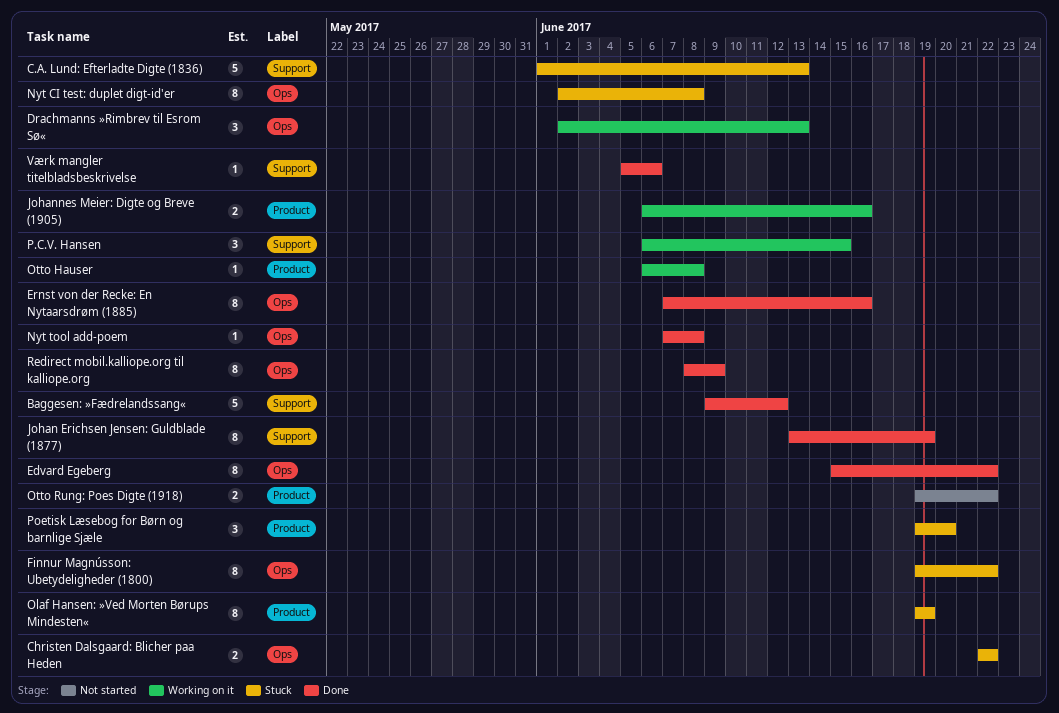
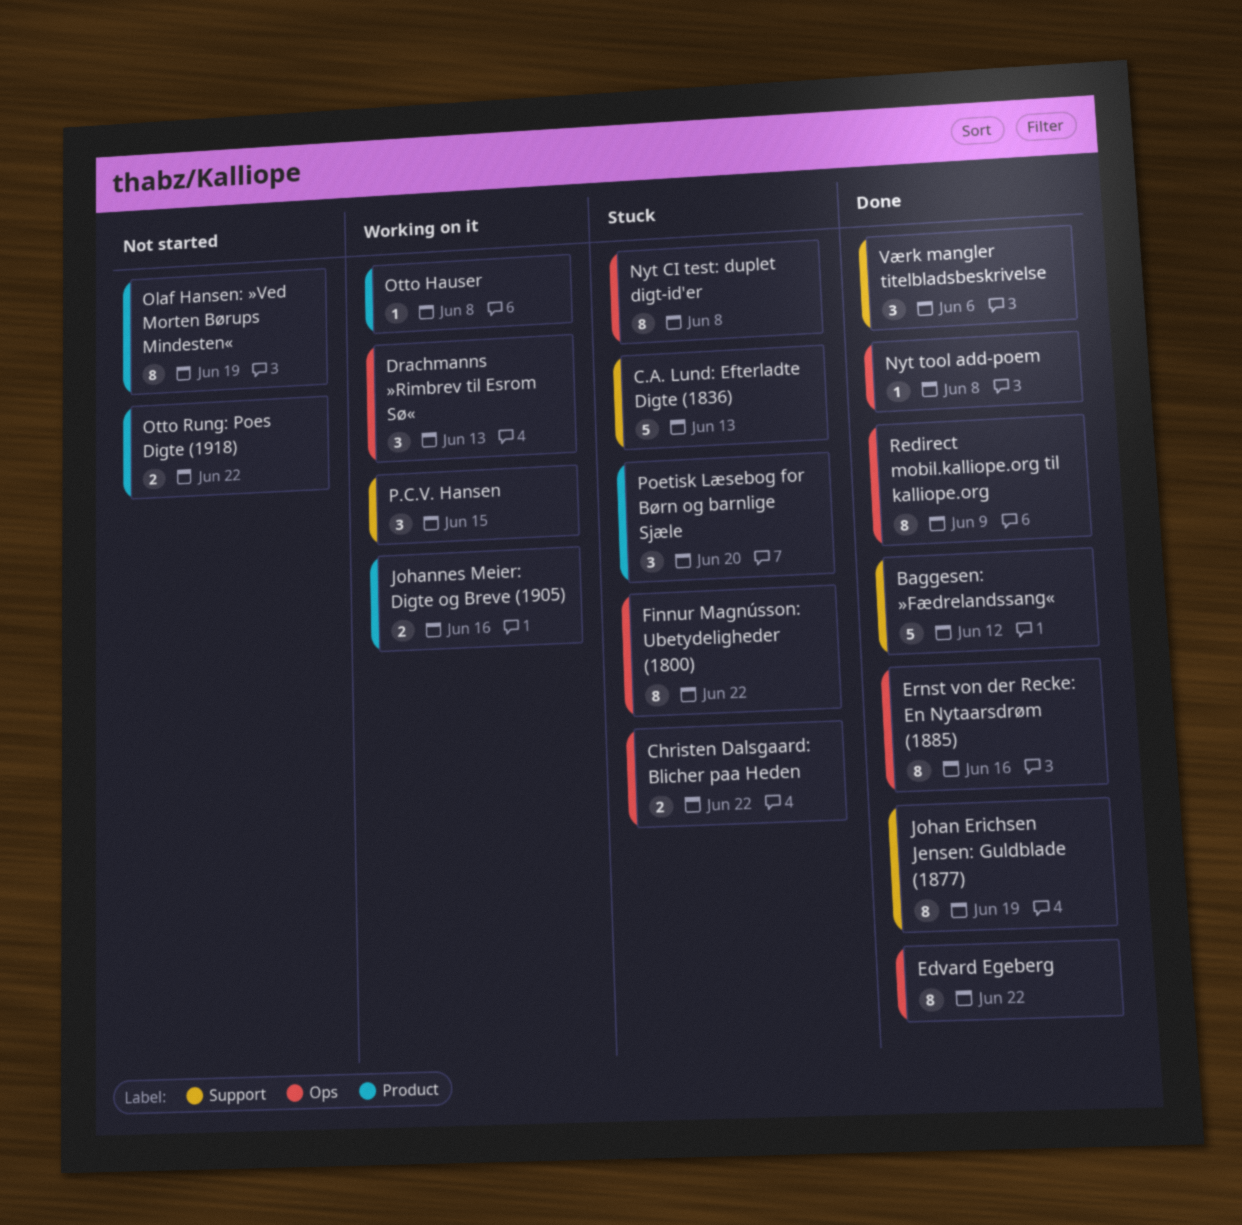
Olaf Hansen: »Ved Morten Børups Mindesten«, status: Stuck -> Not started
Værk mangler titelbladsbeskrivelse, estimate: 1 -> 3

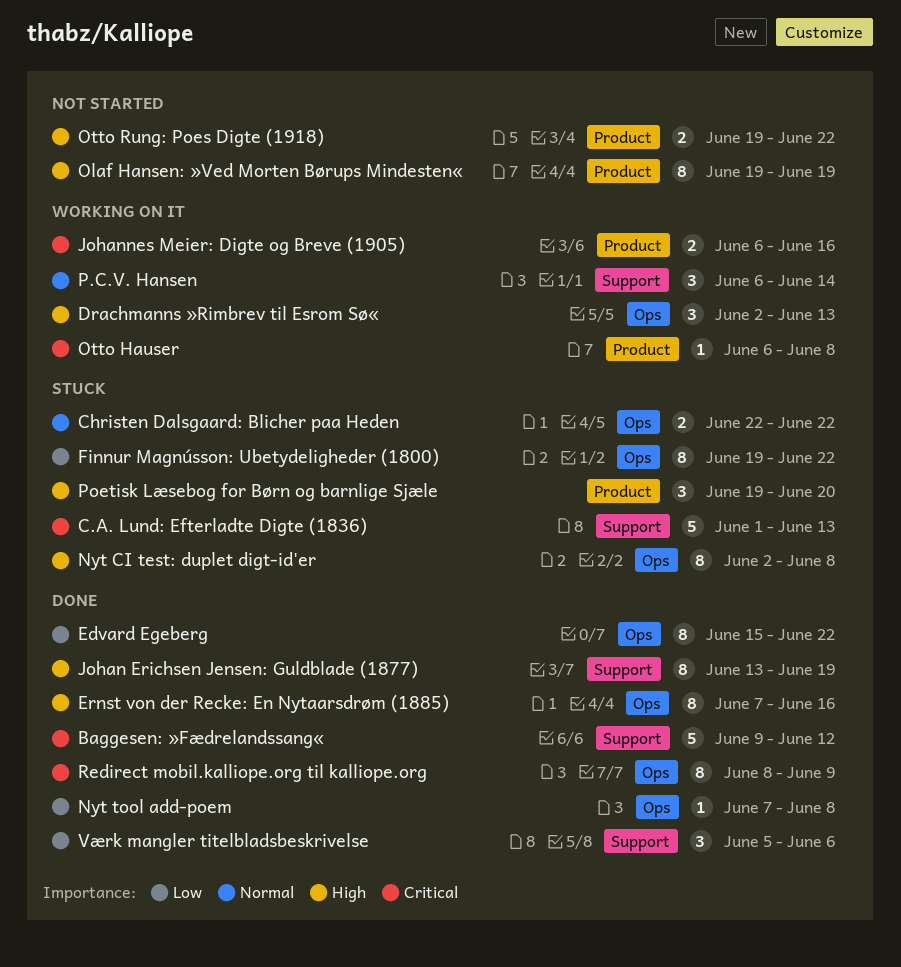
P.C.V. Hansen, due: Jun 15 -> Jun 14

